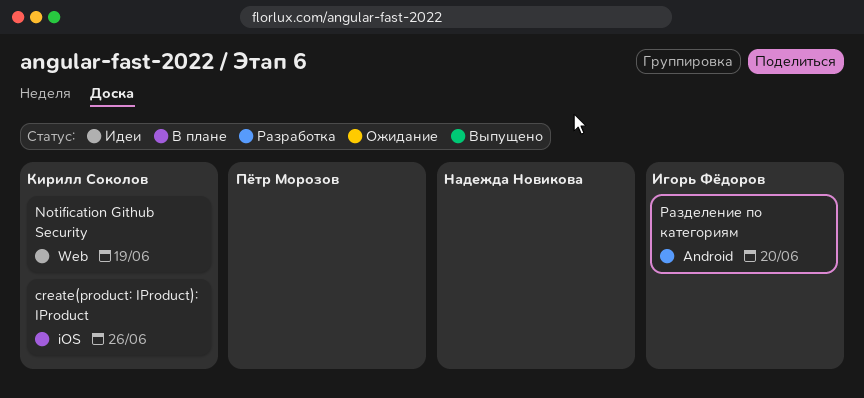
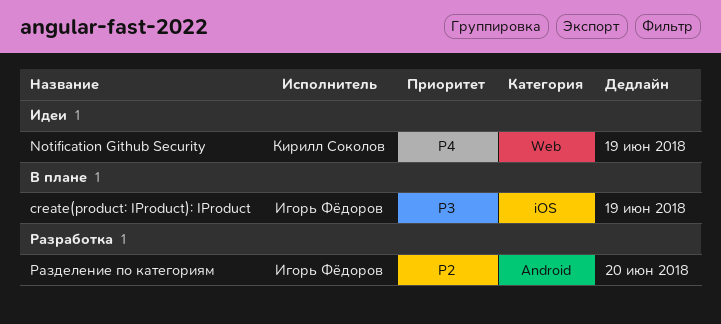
create(product: IProduct): IProduct, owner: Кирилл Соколов -> Игорь Фёдоров
create(product: IProduct): IProduct, due: Jun 26 -> Jun 19

